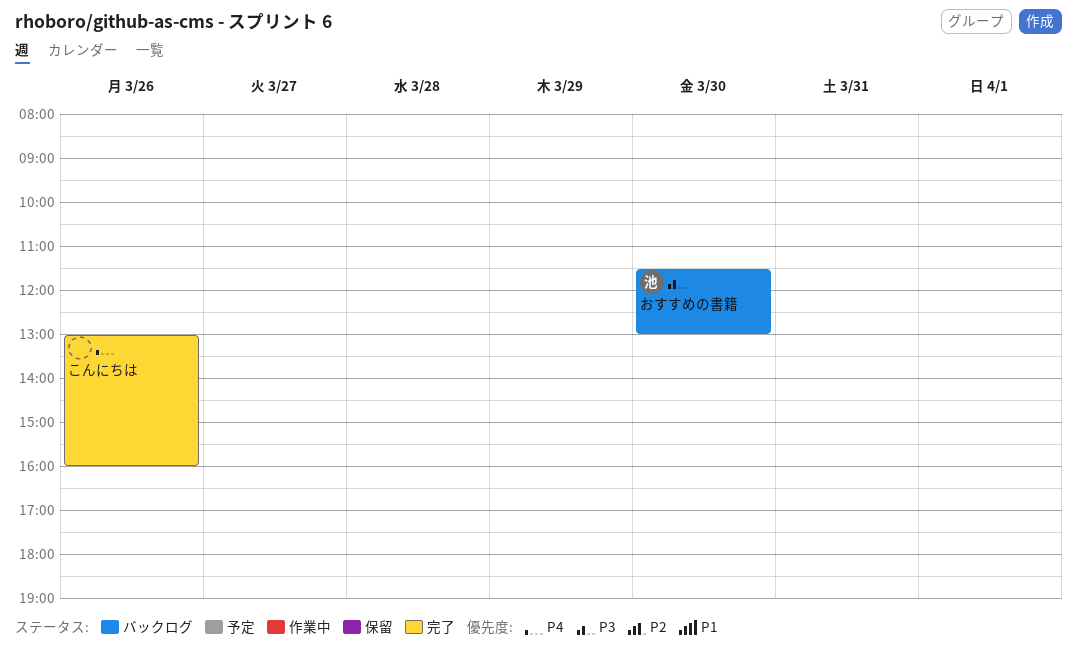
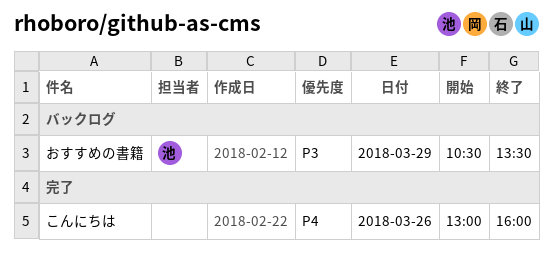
おすすめの書籍, day: Mar 30 -> Mar 29
おすすめの書籍, begins: 11:30 -> 10:30
おすすめの書籍, ends: 13:00 -> 13:30

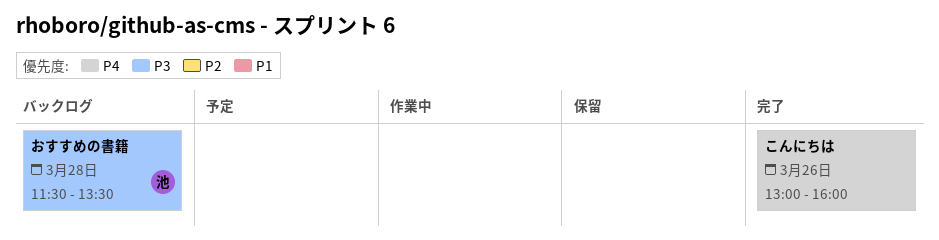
おすすめの書籍, day: Mar 29 -> Mar 28
おすすめの書籍, begins: 10:30 -> 11:30

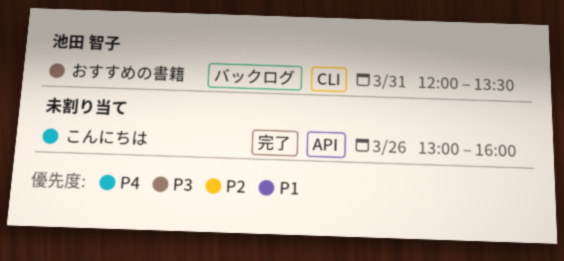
おすすめの書籍, day: Mar 28 -> Mar 31
おすすめの書籍, begins: 11:30 -> 12:00

